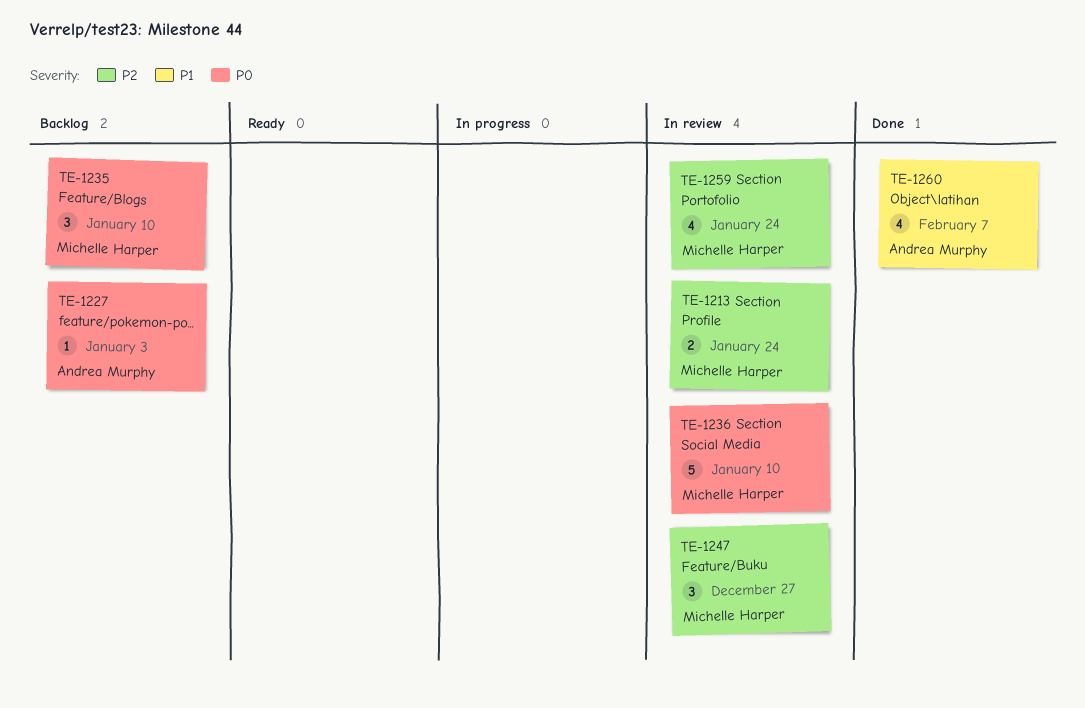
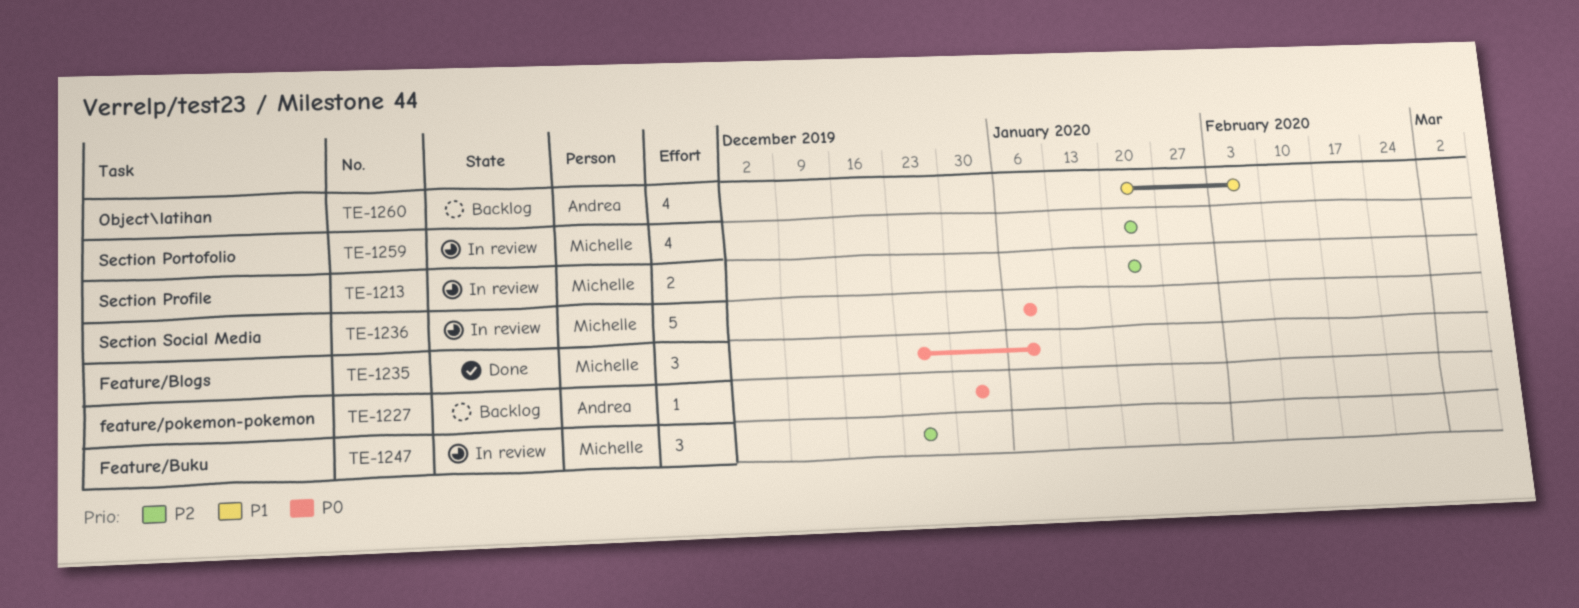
TE-1235, status: Backlog -> Done
TE-1260, status: Done -> Backlog

